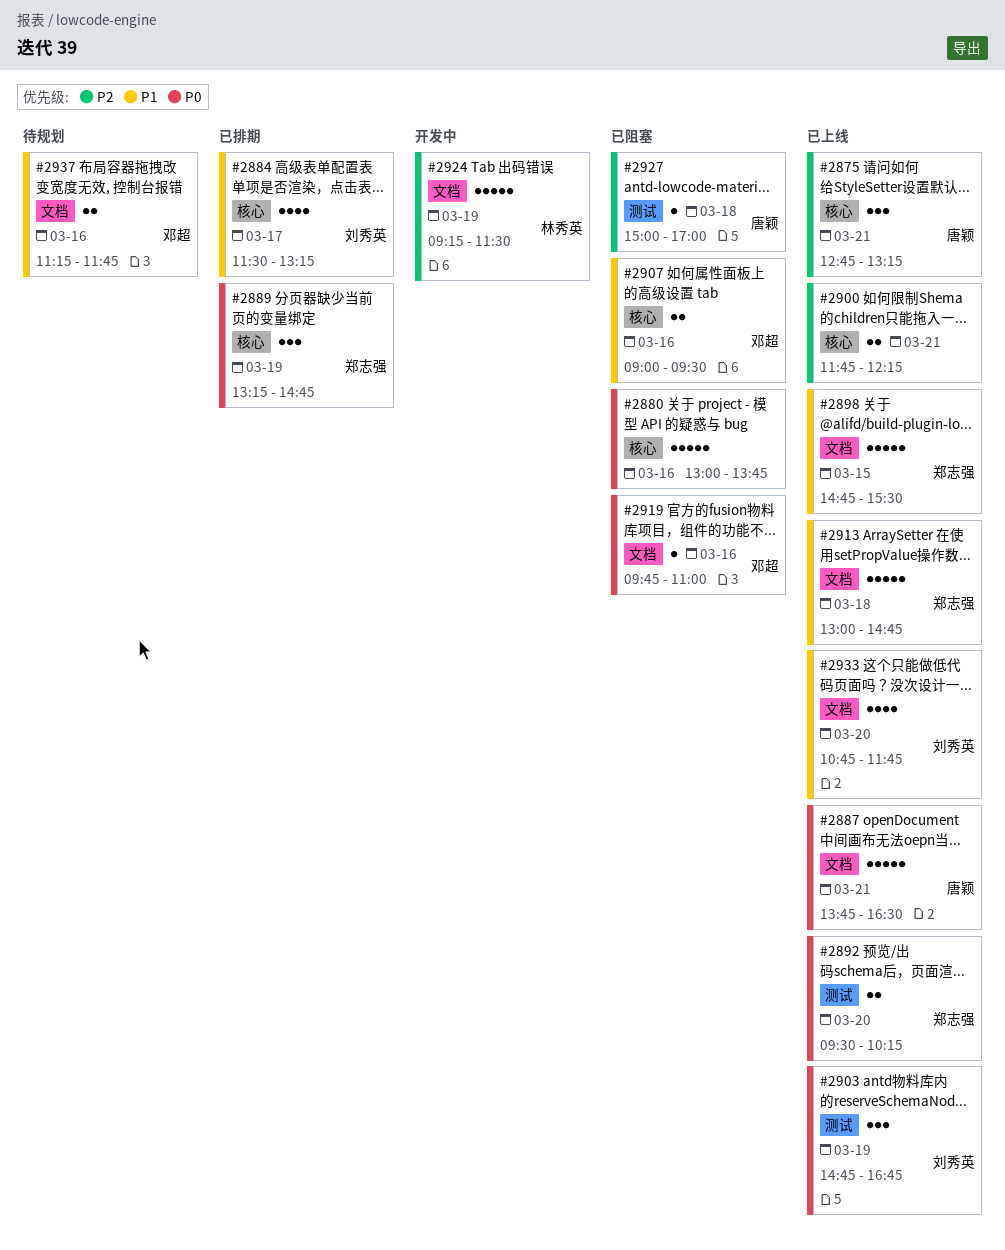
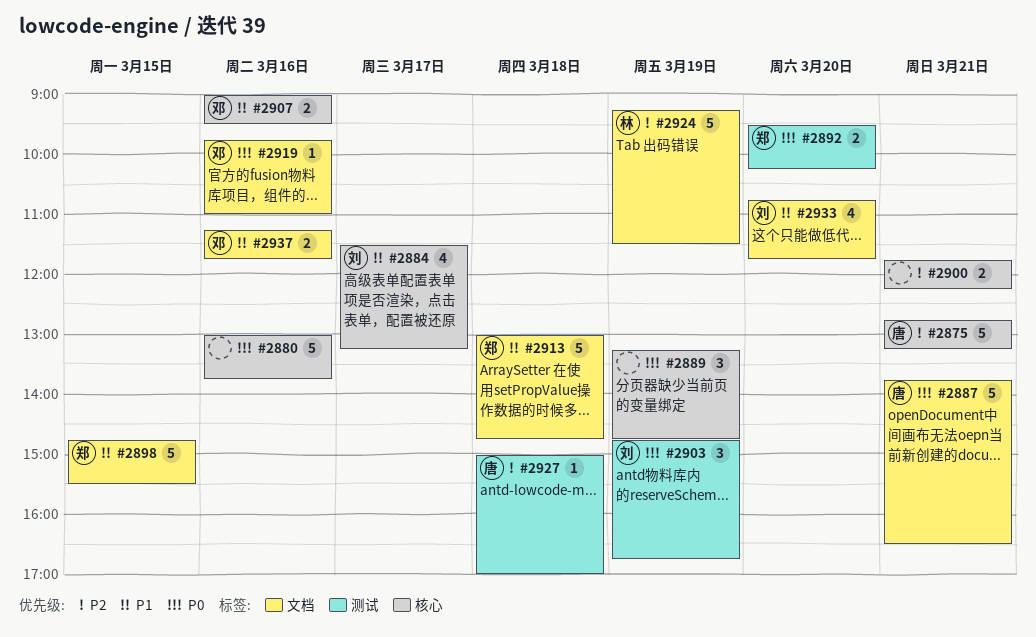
#2875, estimate: 3 -> 5
#2889, owner: 郑志强 -> none

